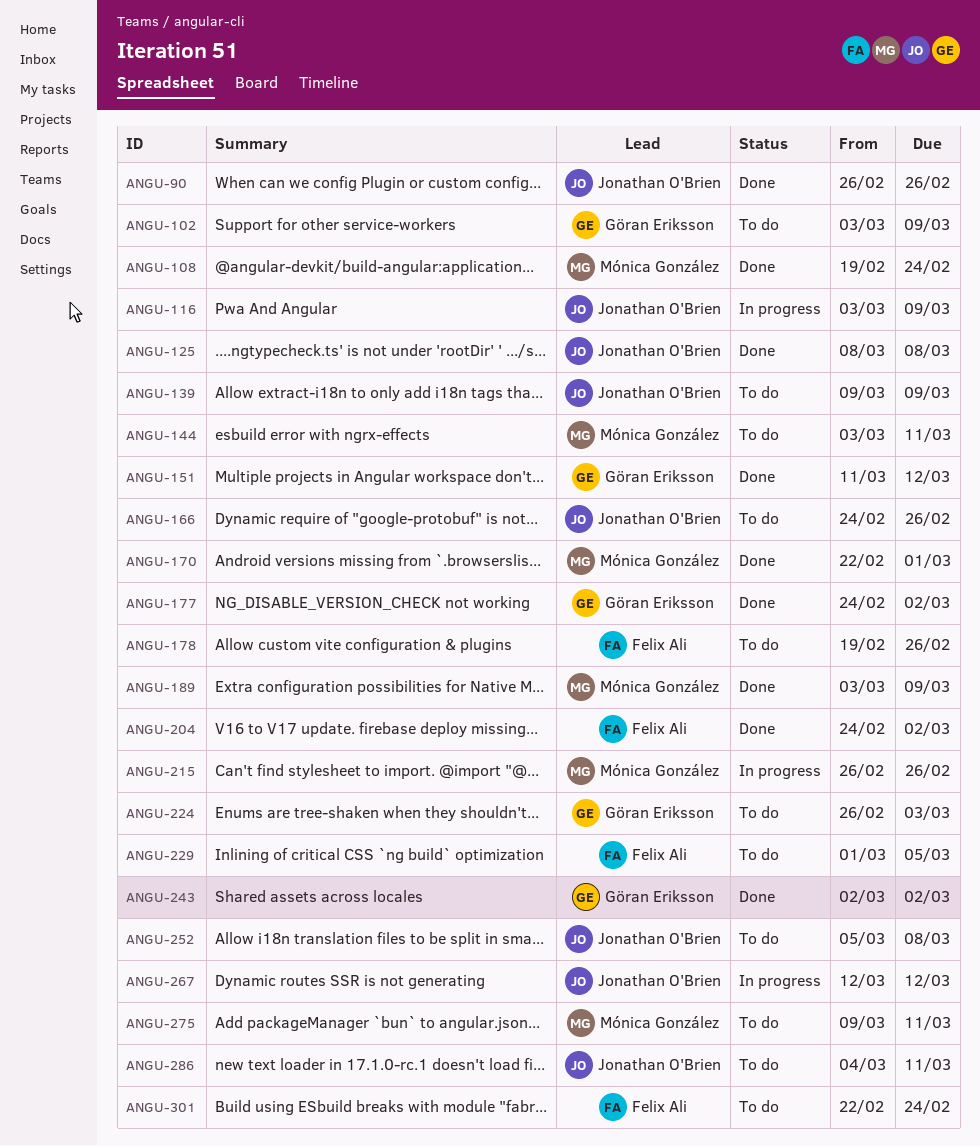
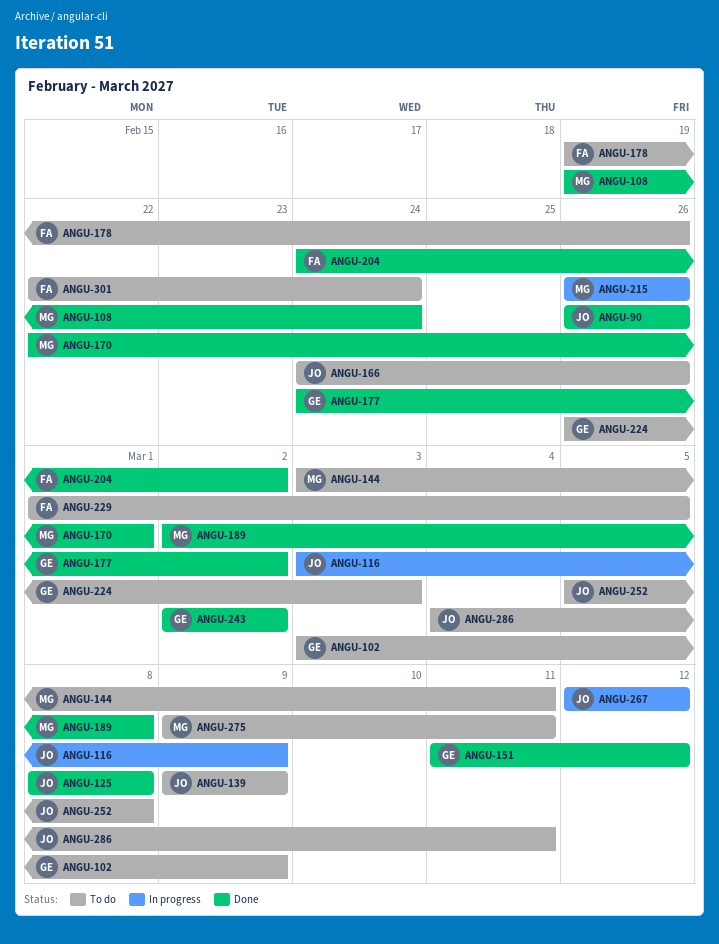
ANGU-189, start: Mar 3 -> Mar 2
ANGU-189, due: Mar 9 -> Mar 8

